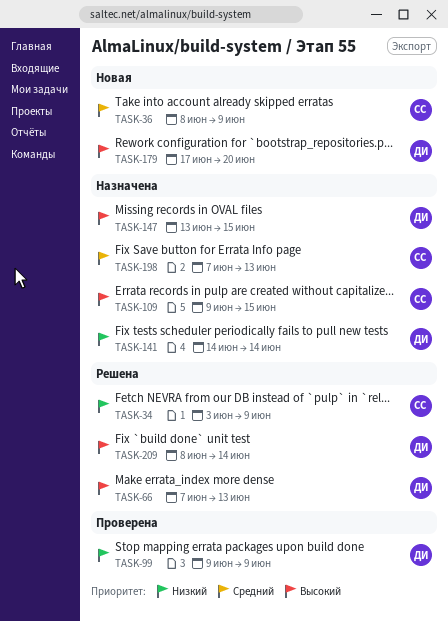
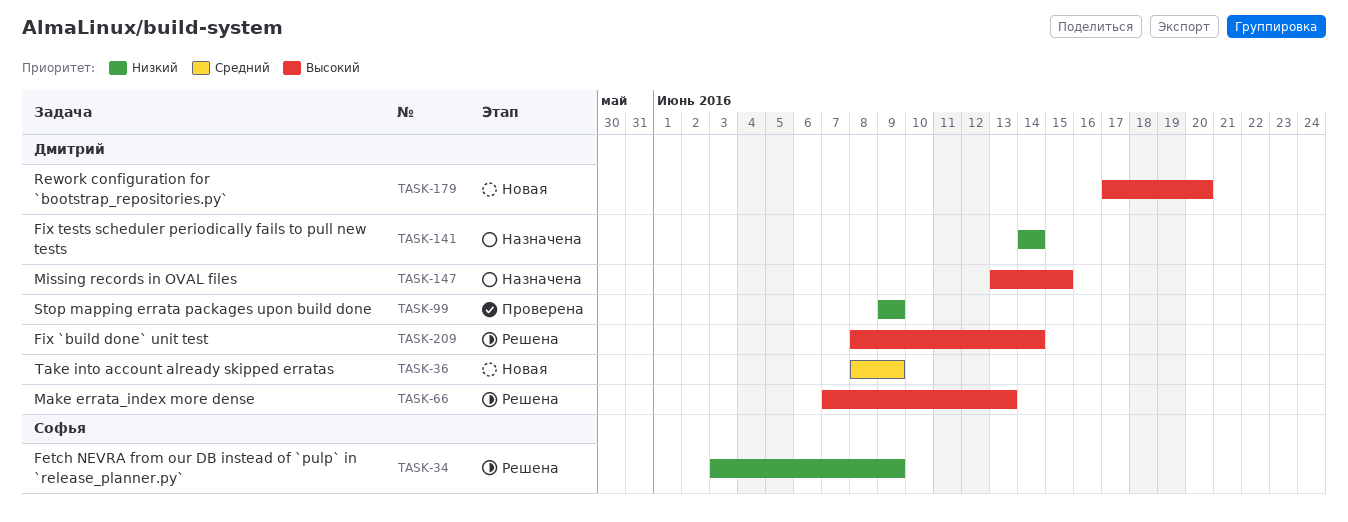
TASK-36, owner: Софья -> Дмитрий
TASK-109: present -> none
TASK-198: present -> none

